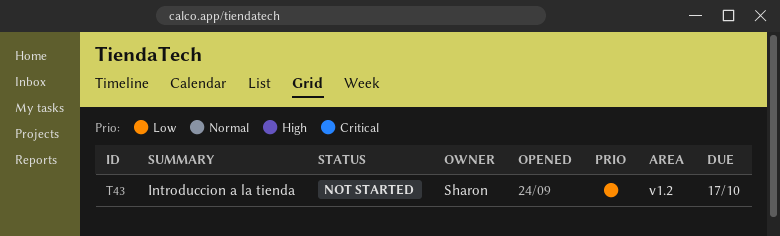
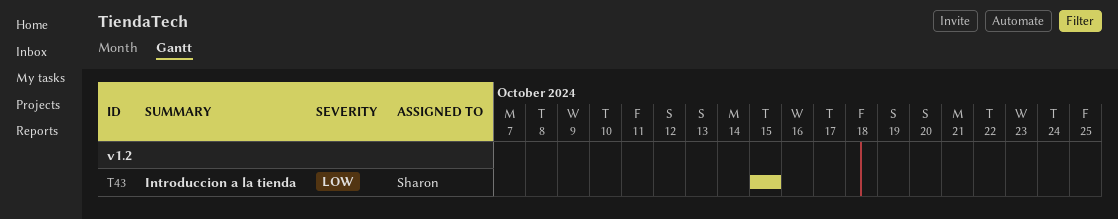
T43, due: Oct 17 -> Oct 15

